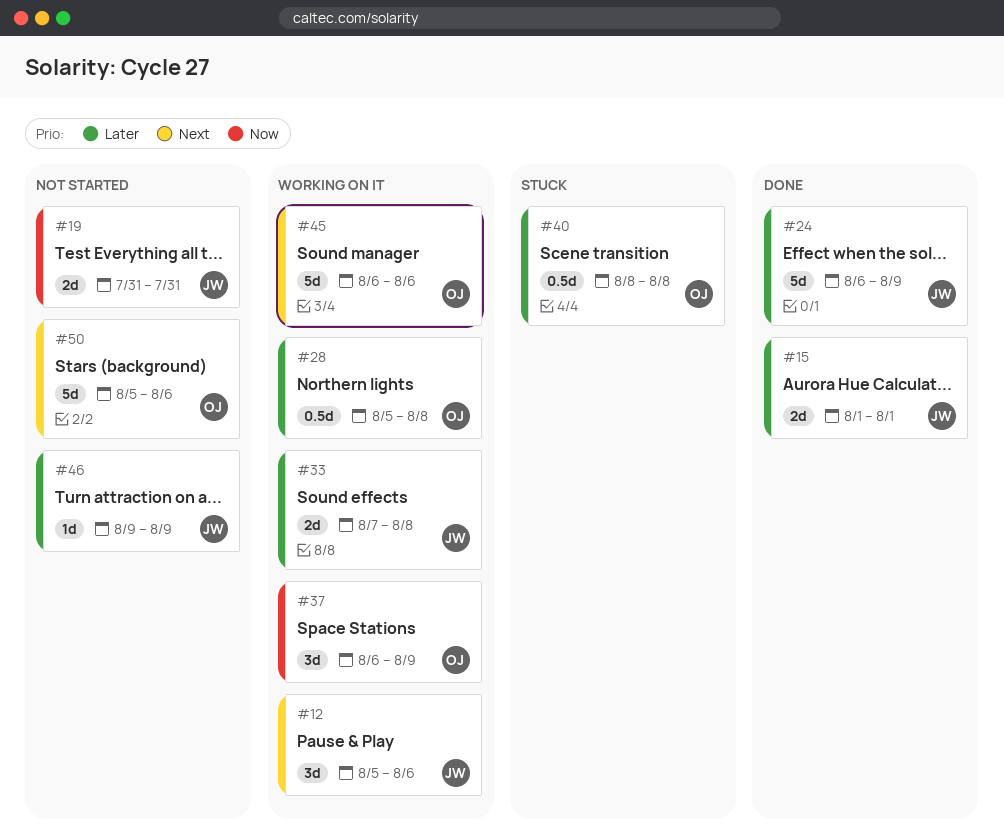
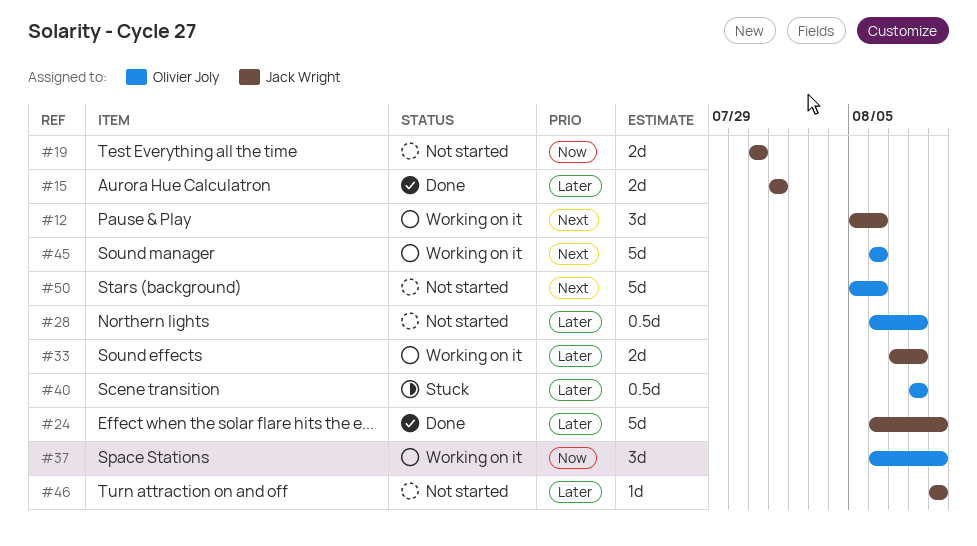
#28, status: Working on it -> Not started
#28, start: Aug 5 -> Aug 6

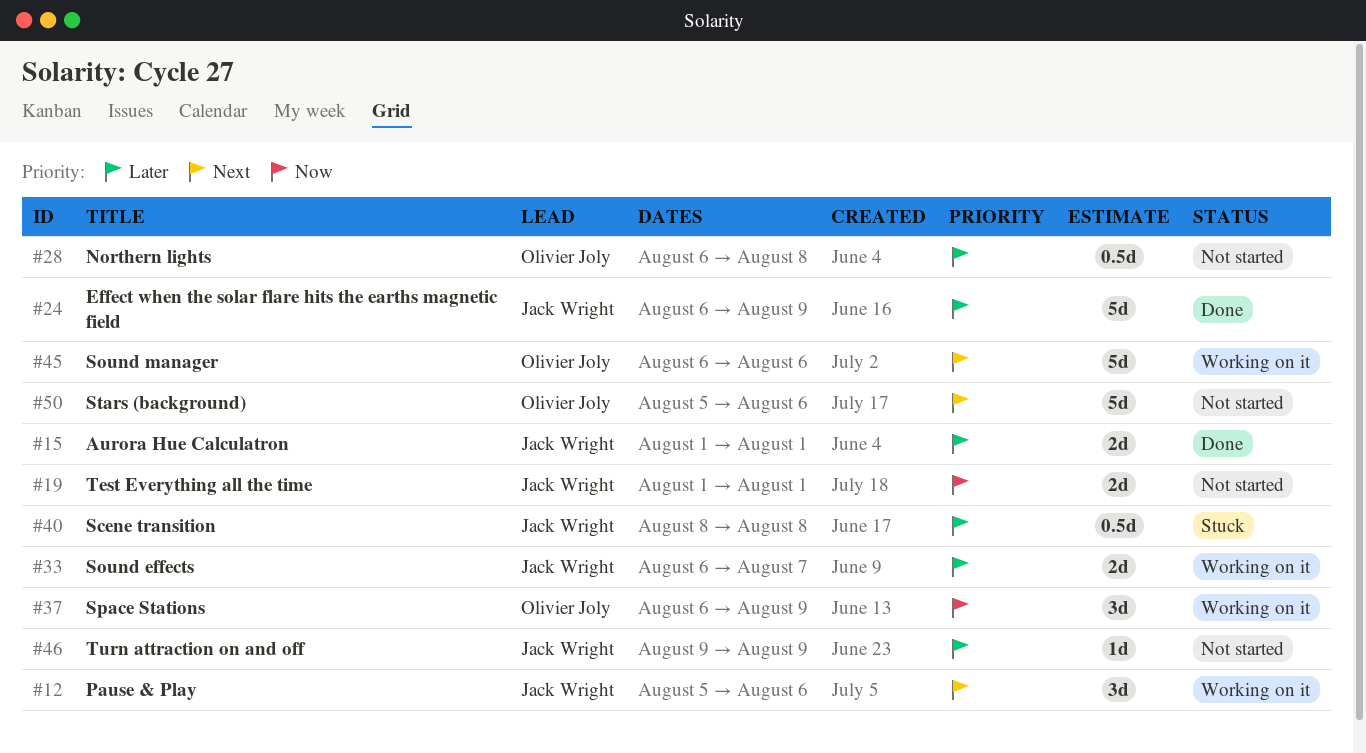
#19, start: Jul 31 -> Aug 1
#19, due: Jul 31 -> Aug 1
#33, start: Aug 7 -> Aug 6
#33, due: Aug 8 -> Aug 7
#40, owner: Olivier Joly -> Jack Wright

